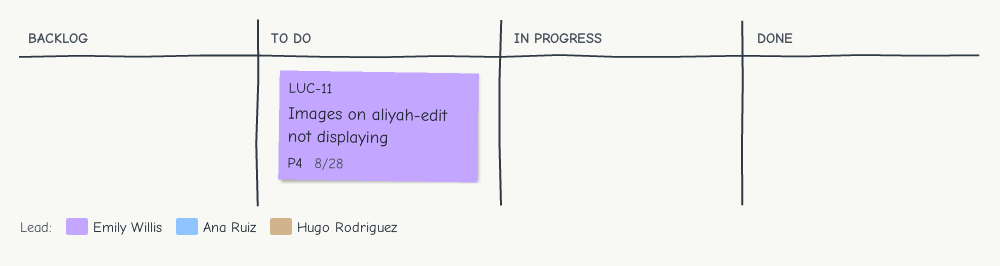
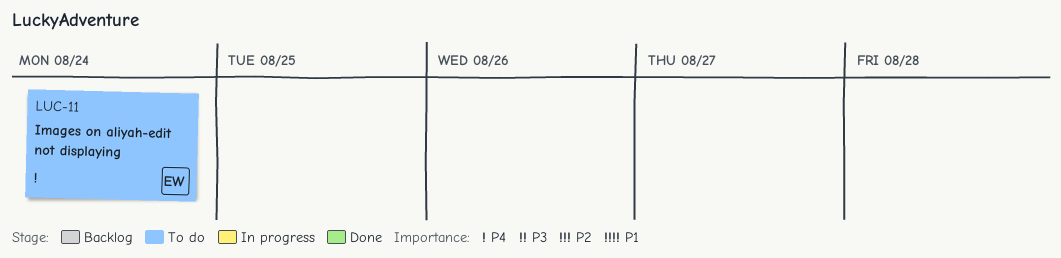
LUC-11, due: Aug 28 -> Aug 24

